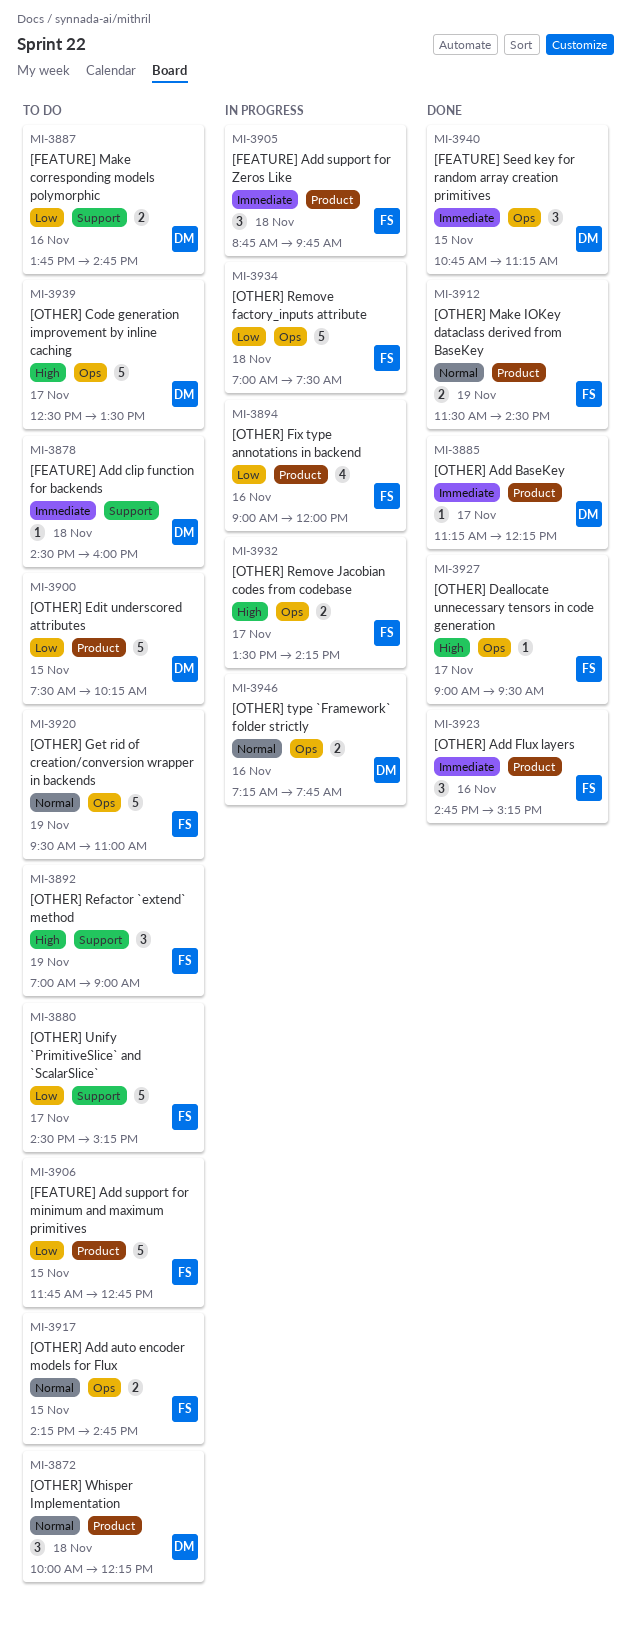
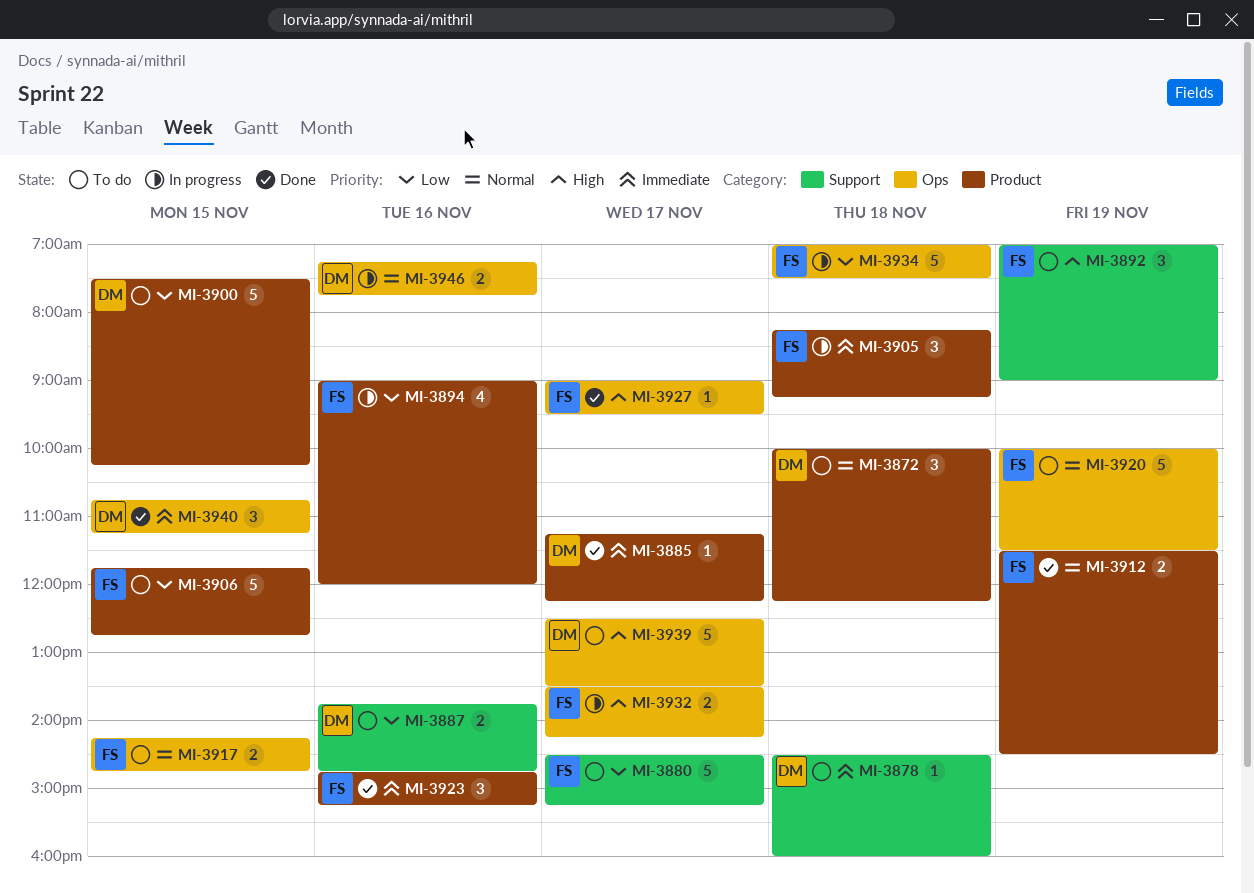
MI-3905, begins: 08:45 -> 08:15
MI-3905, ends: 09:45 -> 09:15
MI-3920, begins: 09:30 -> 10:00
MI-3920, ends: 11:00 -> 11:30

